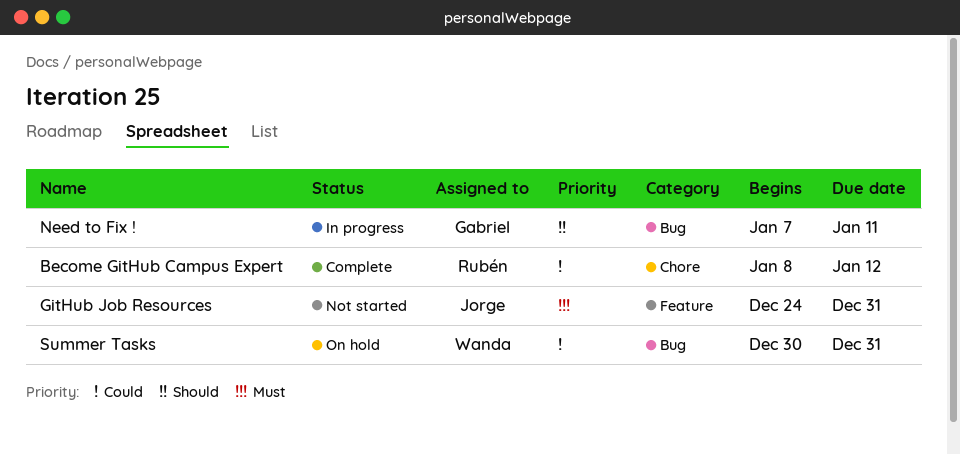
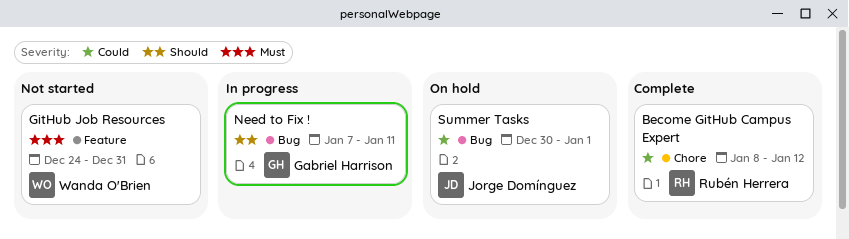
GitHub Job Resources, owner: Jorge Domínguez -> Wanda O'Brien
Summer Tasks, owner: Wanda O'Brien -> Jorge Domínguez
Summer Tasks, due: Dec 31 -> Jan 1

